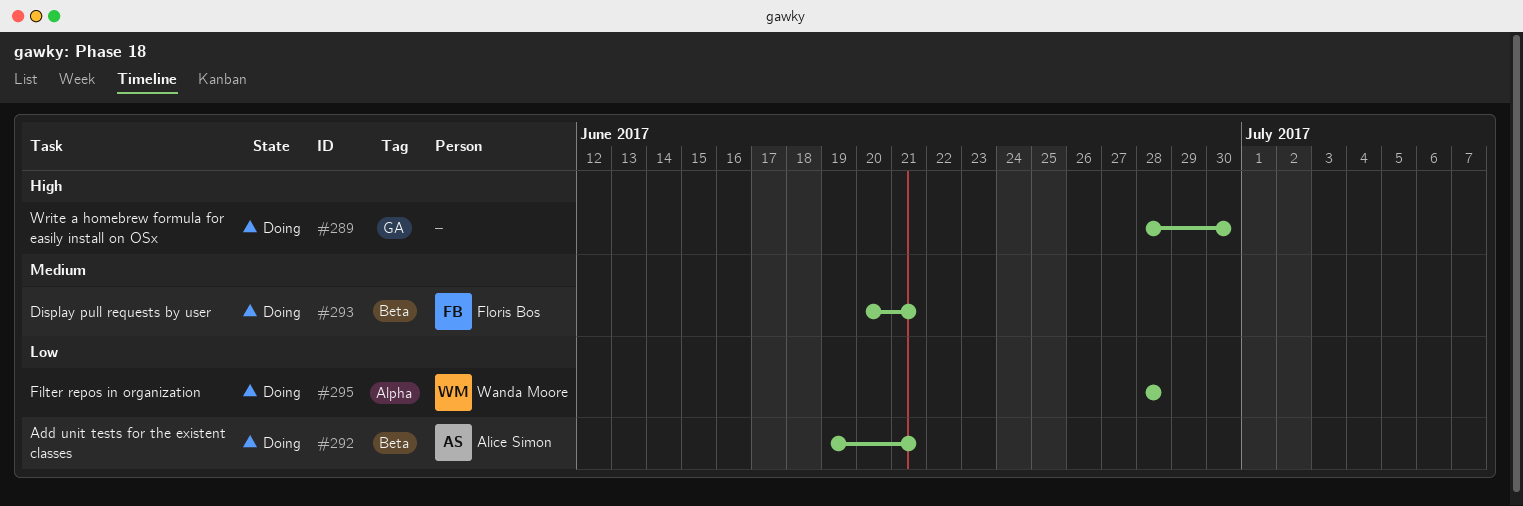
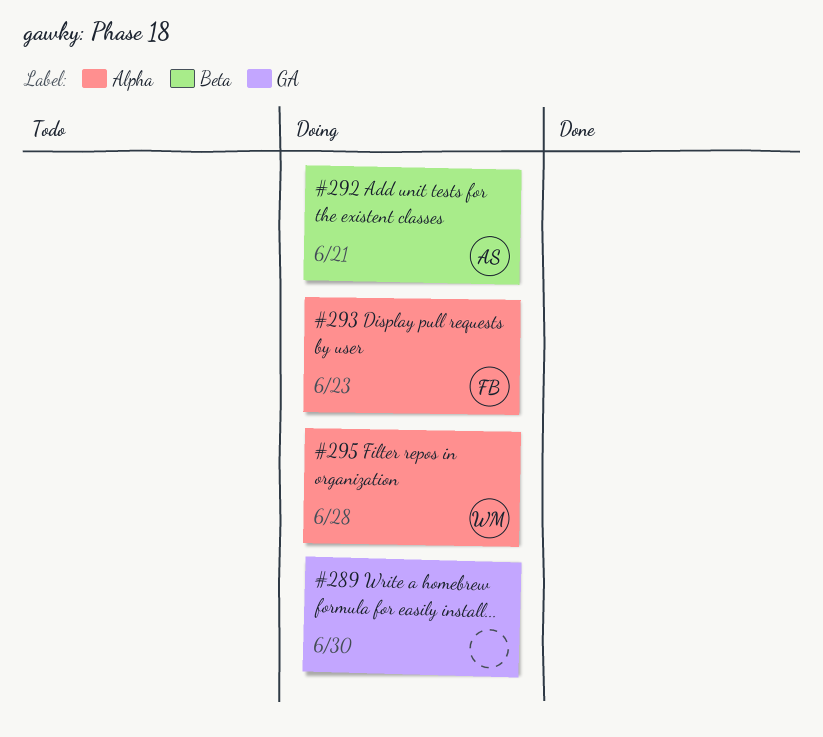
#293, label: Beta -> Alpha
#293, due: Jun 21 -> Jun 23

